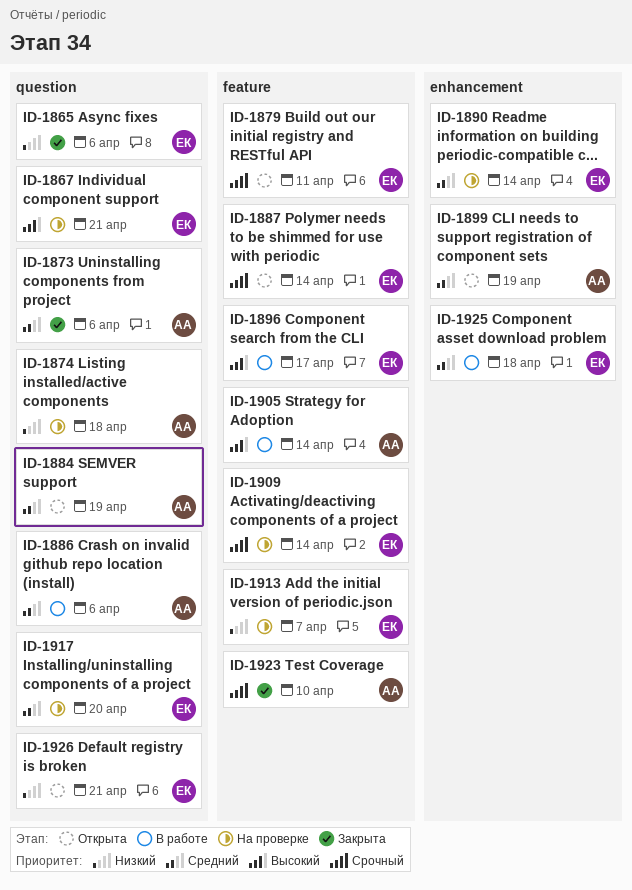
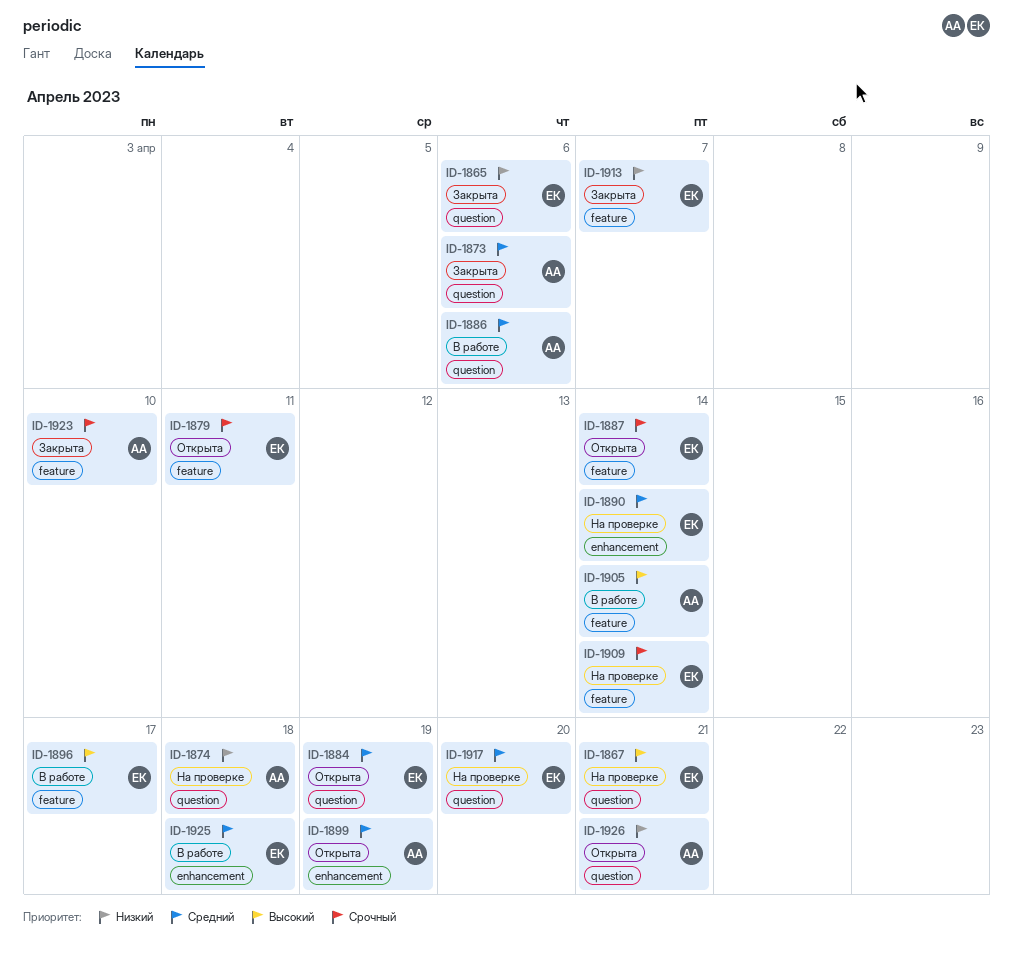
ID-1884, owner: АА -> ЕК
ID-1913, status: На проверке -> Закрыта
ID-1926, owner: ЕК -> АА

